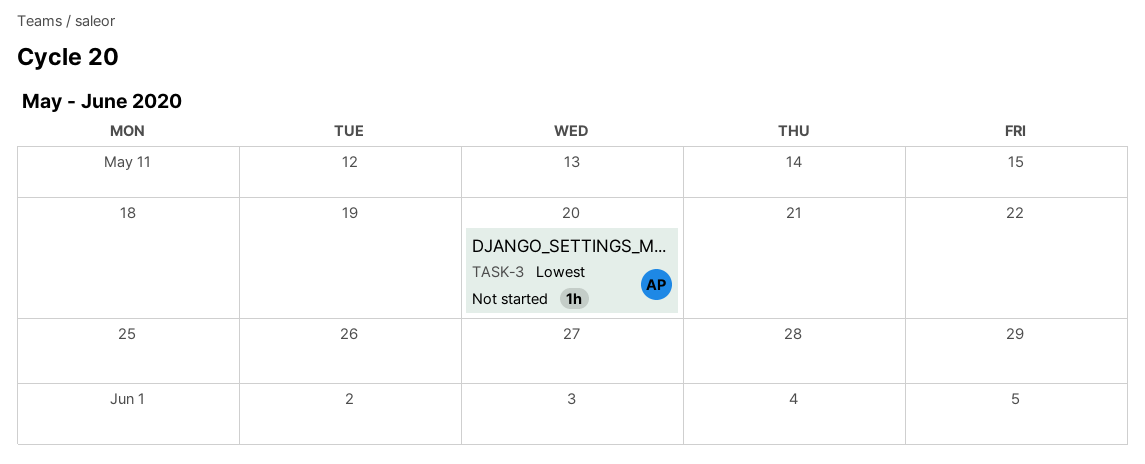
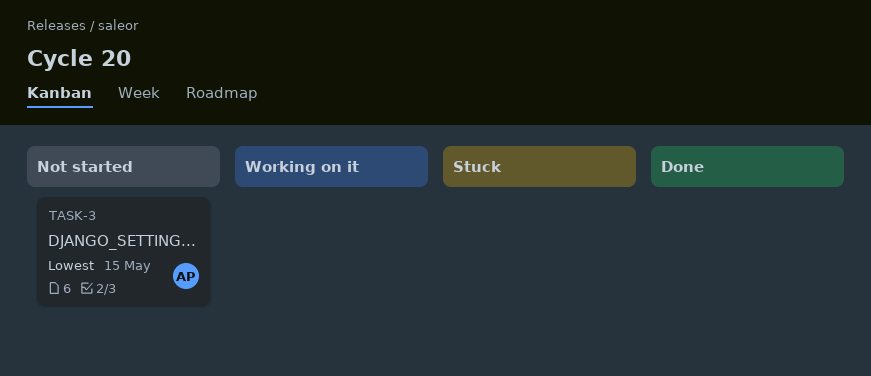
TASK-3, due: May 20 -> May 15

